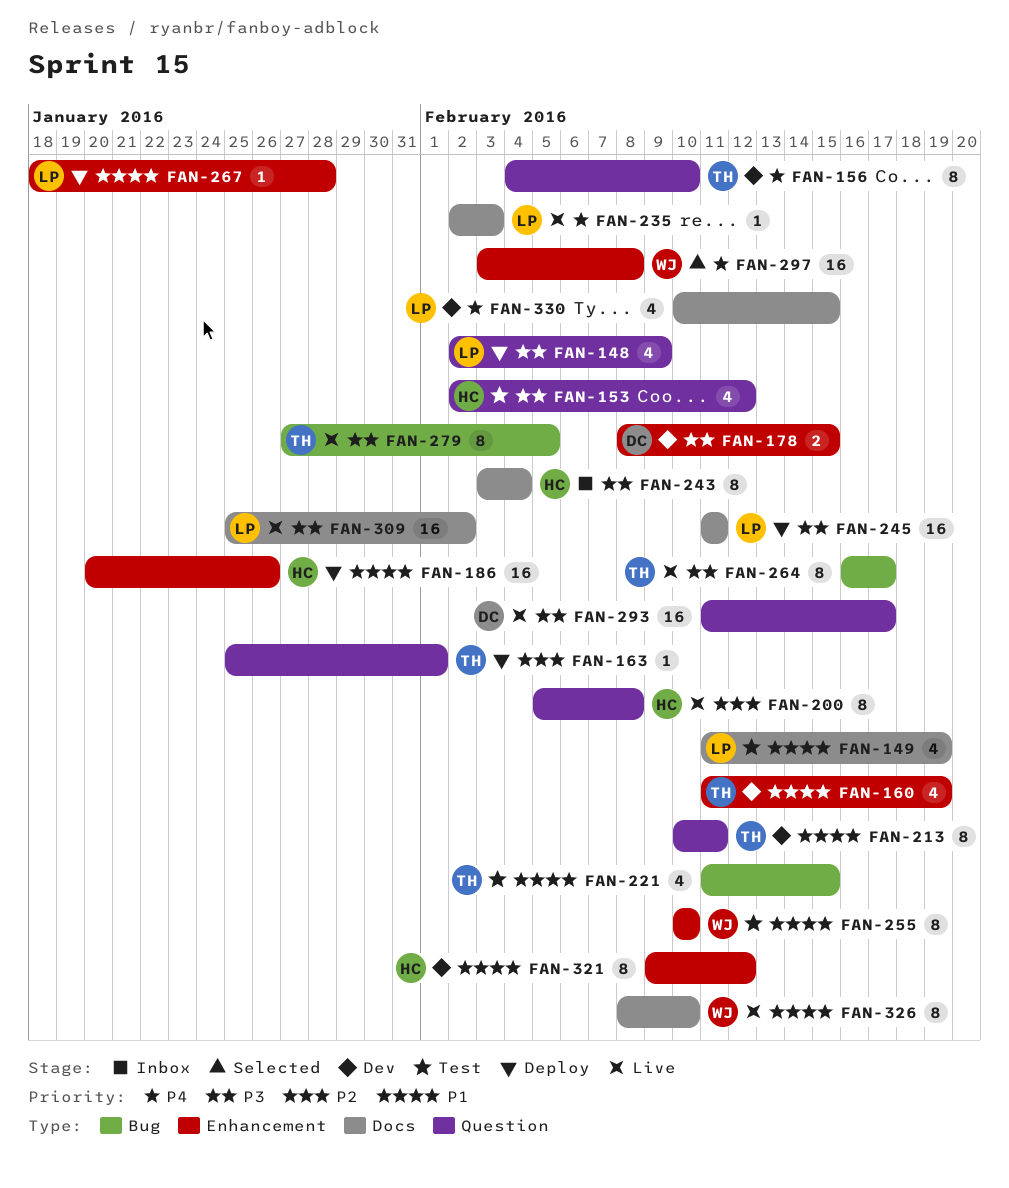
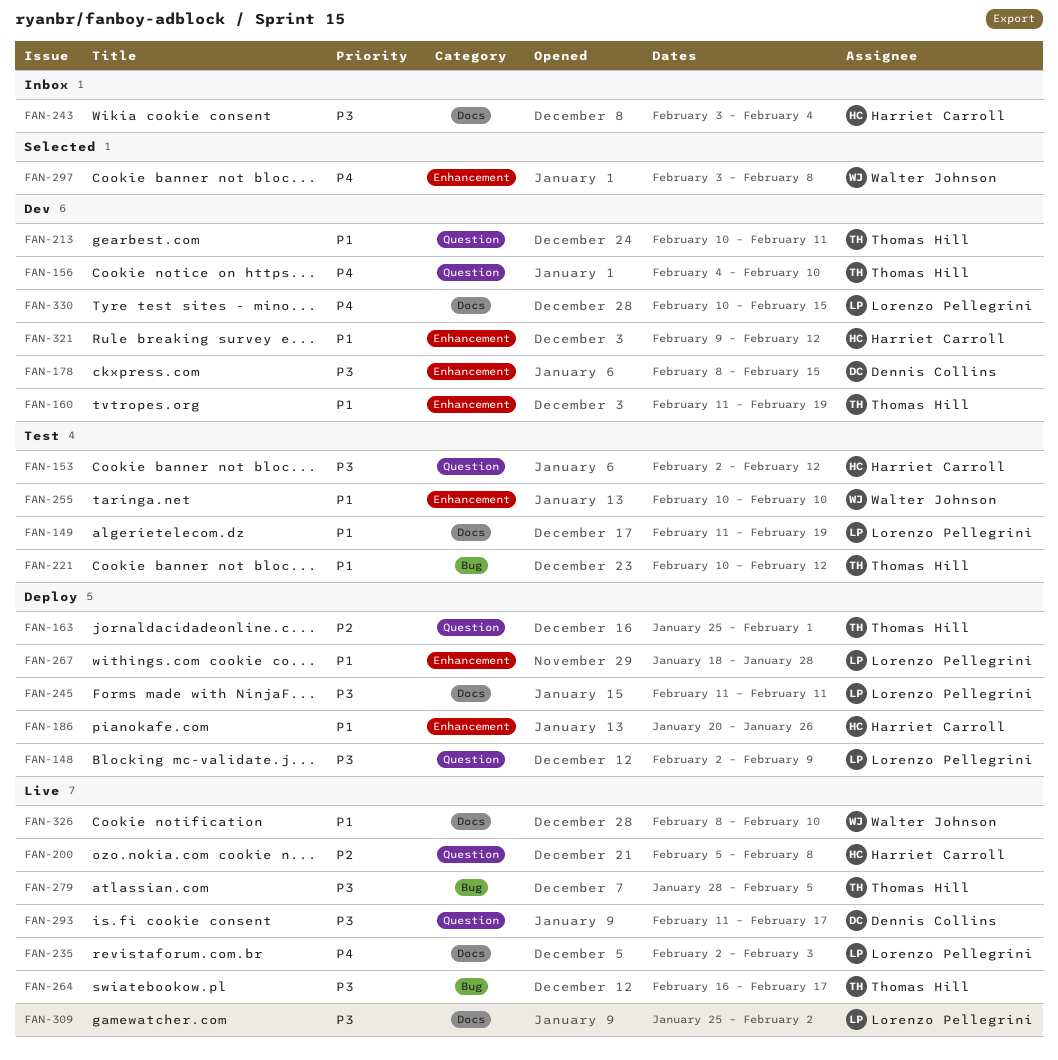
FAN-221, start: Feb 11 -> Feb 10
FAN-221, due: Feb 15 -> Feb 12
FAN-279, start: Jan 27 -> Jan 28

